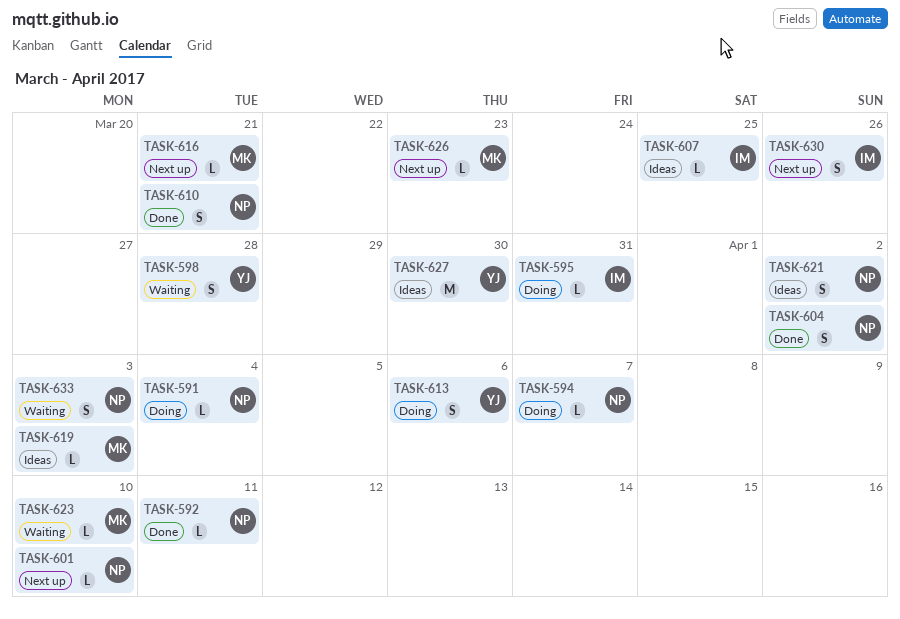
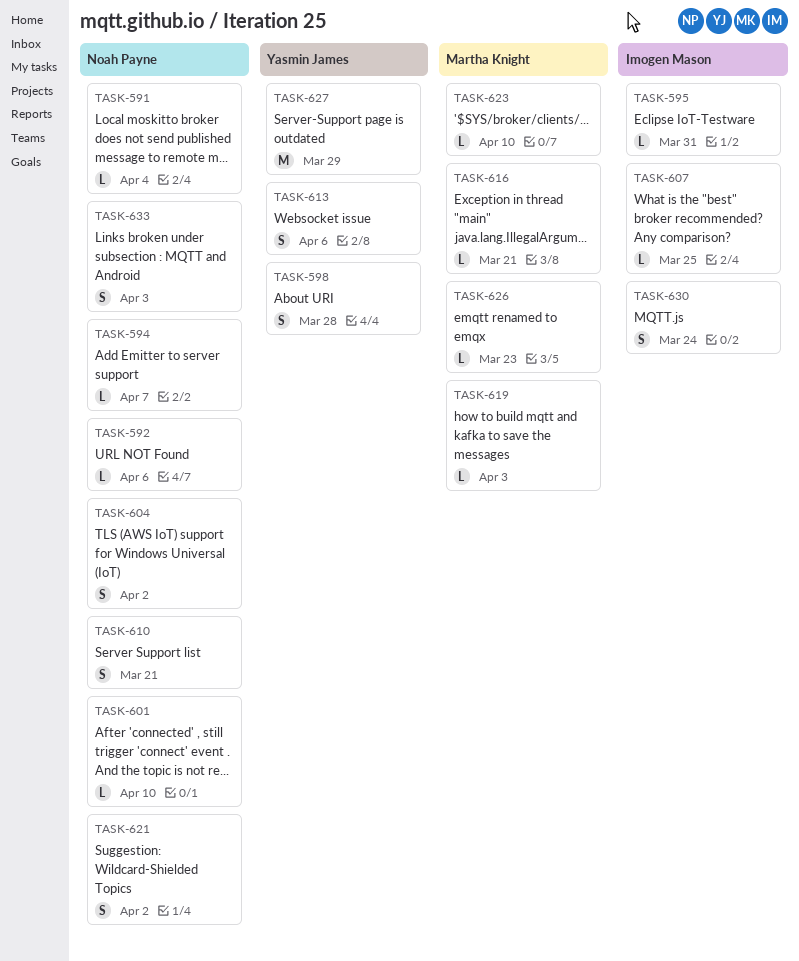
TASK-592, due: Apr 11 -> Apr 6
TASK-627, due: Mar 30 -> Mar 29
TASK-630, due: Mar 26 -> Mar 24

